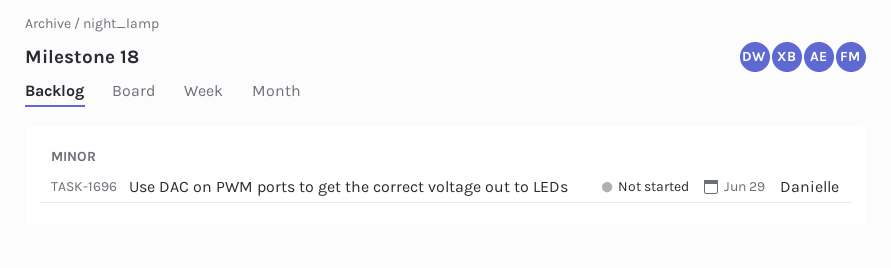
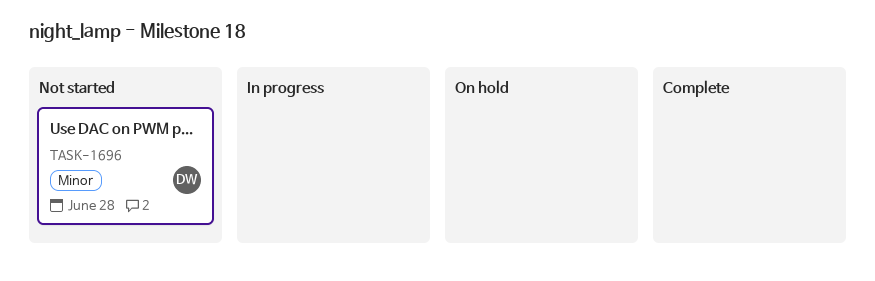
TASK-1696, due: Jun 29 -> Jun 28

